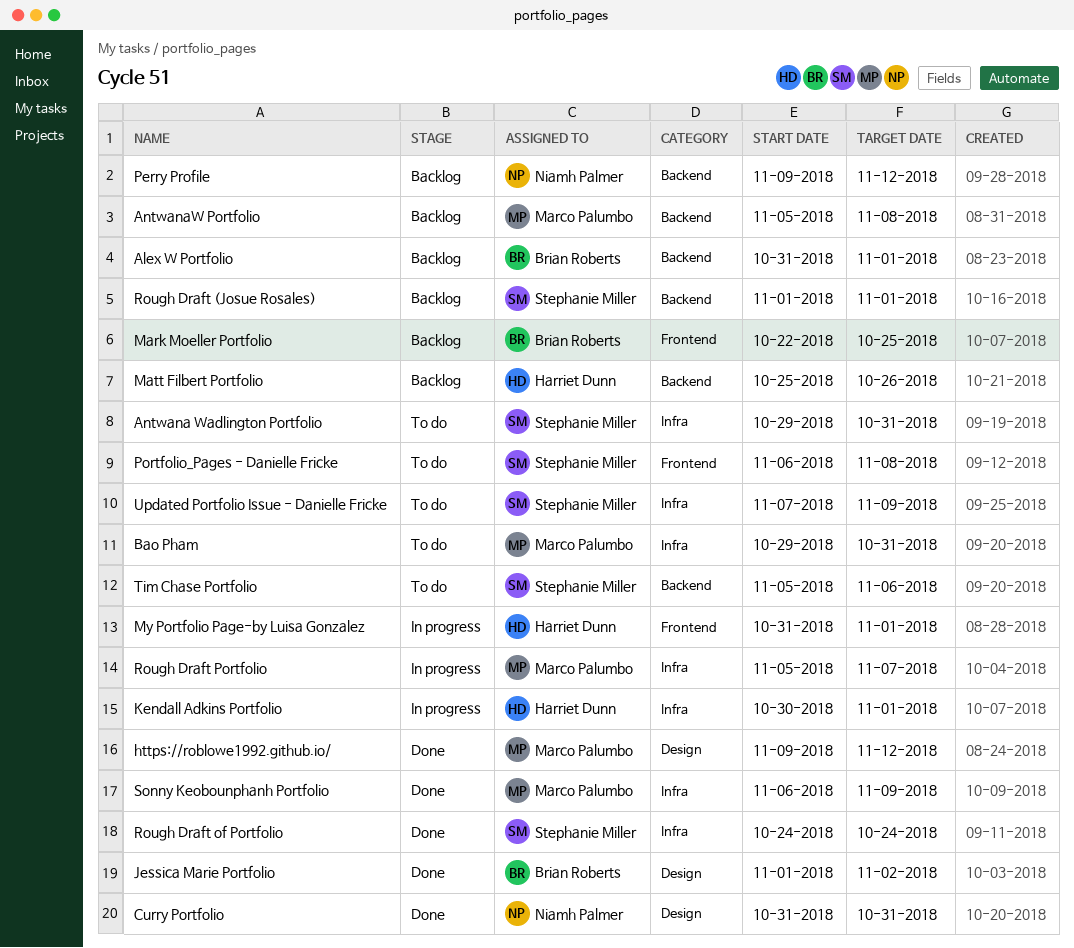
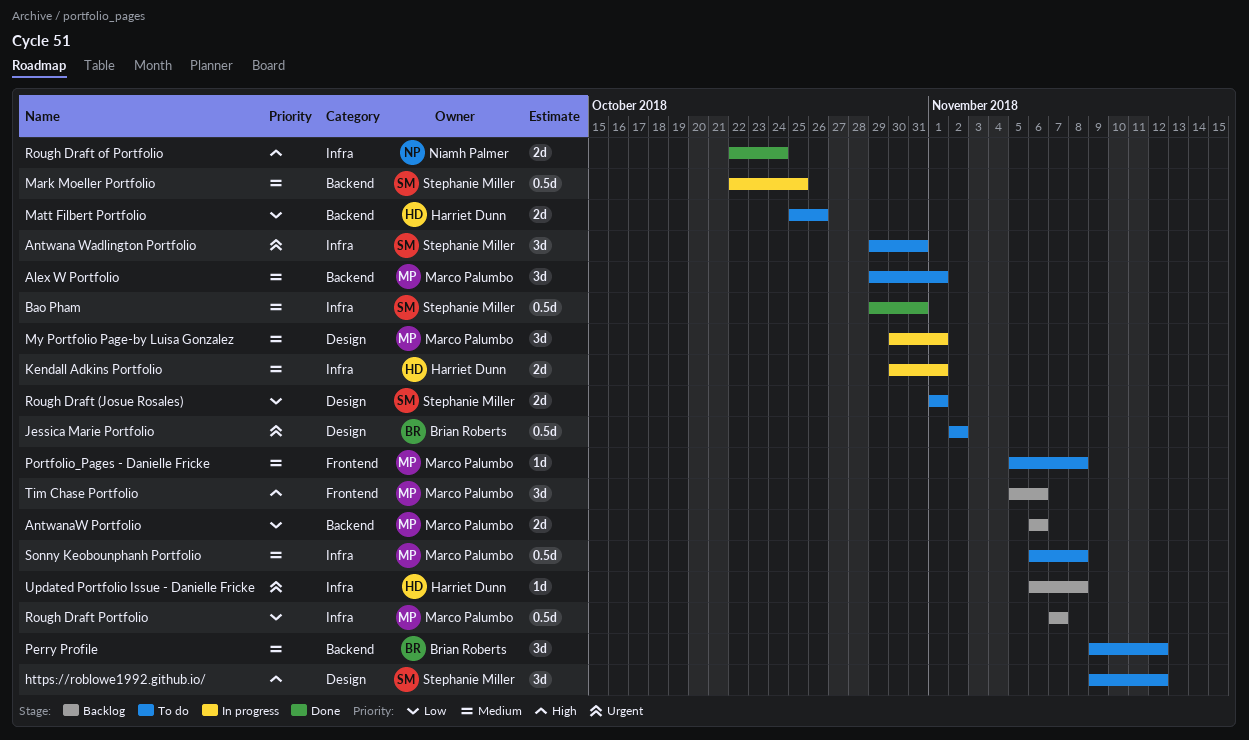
Alex W Portfolio, status: Backlog -> To do
Alex W Portfolio, owner: Brian Roberts -> Marco Palumbo
Alex W Portfolio, start: Oct 31 -> Oct 29
AntwanaW Portfolio, start: Nov 5 -> Nov 6
AntwanaW Portfolio, due: Nov 8 -> Nov 6
Bao Pham, status: To do -> Done
Bao Pham, owner: Marco Palumbo -> Stephanie Miller
Curry Portfolio: present -> none
https://roblowe1992.github.io/, status: Done -> To do
https://roblowe1992.github.io/, owner: Marco Palumbo -> Stephanie Miller
Jessica Marie Portfolio, status: Done -> To do
Jessica Marie Portfolio, start: Nov 1 -> Nov 2
Mark Moeller Portfolio, status: Backlog -> In progress
Mark Moeller Portfolio, owner: Brian Roberts -> Stephanie Miller
Mark Moeller Portfolio, label: Frontend -> Backend
Matt Filbert Portfolio, status: Backlog -> To do
My Portfolio Page-by Luisa Gonzalez, owner: Harriet Dunn -> Marco Palumbo
My Portfolio Page-by Luisa Gonzalez, label: Frontend -> Design
My Portfolio Page-by Luisa Gonzalez, start: Oct 31 -> Oct 30
Perry Profile, status: Backlog -> To do
Perry Profile, owner: Niamh Palmer -> Brian Roberts
Portfolio_Pages - Danielle Fricke, owner: Stephanie Miller -> Marco Palumbo
Portfolio_Pages - Danielle Fricke, start: Nov 6 -> Nov 5
Rough Draft (Josue Rosales), status: Backlog -> To do
Rough Draft (Josue Rosales), label: Backend -> Design
Rough Draft of Portfolio, owner: Stephanie Miller -> Niamh Palmer
Rough Draft of Portfolio, start: Oct 24 -> Oct 22
Rough Draft Portfolio, status: In progress -> Backlog
Rough Draft Portfolio, start: Nov 5 -> Nov 7
Sonny Keobounphanh Portfolio, status: Done -> To do
Sonny Keobounphanh Portfolio, due: Nov 9 -> Nov 8
Tim Chase Portfolio, status: To do -> Backlog
Tim Chase Portfolio, owner: Stephanie Miller -> Marco Palumbo
Tim Chase Portfolio, label: Backend -> Frontend
Updated Portfolio Issue - Danielle Fricke, status: To do -> Backlog
Updated Portfolio Issue - Danielle Fricke, owner: Stephanie Miller -> Harriet Dunn
Updated Portfolio Issue - Danielle Fricke, start: Nov 7 -> Nov 6
Updated Portfolio Issue - Danielle Fricke, due: Nov 9 -> Nov 8

